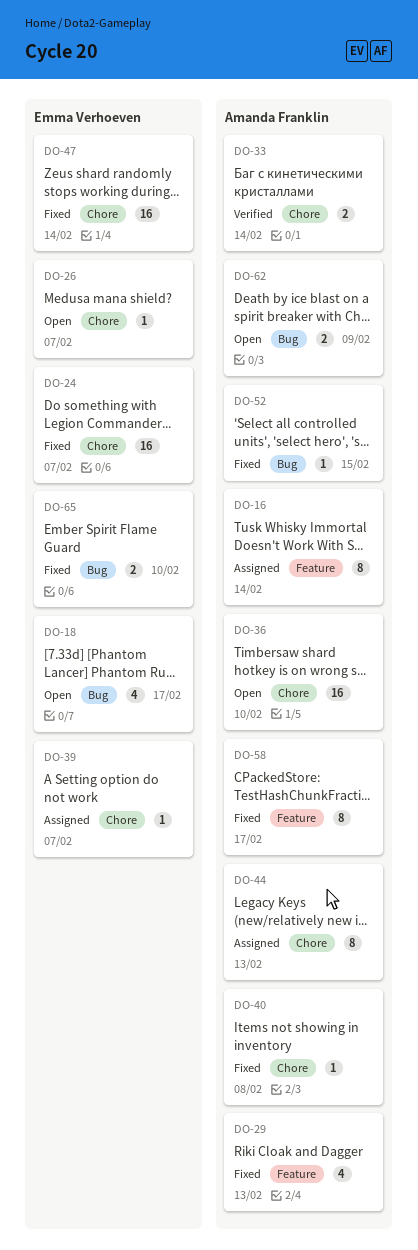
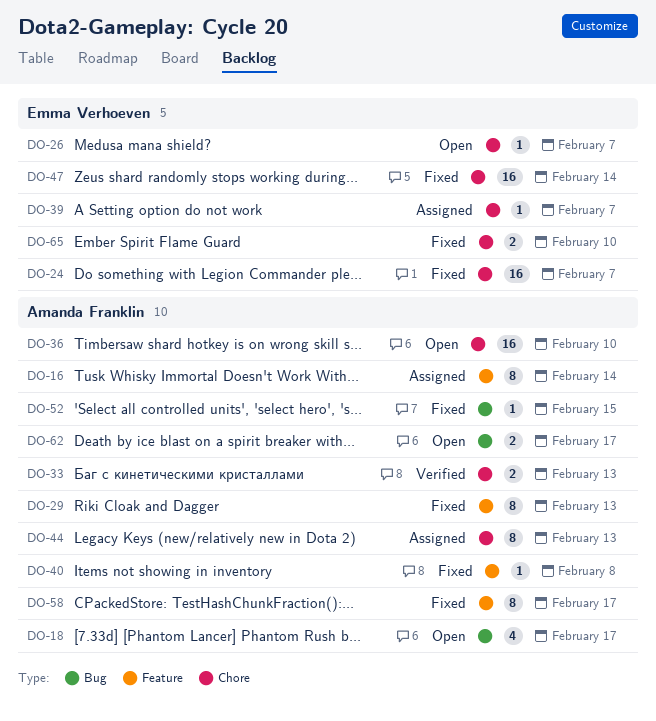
DO-18, owner: Emma Verhoeven -> Amanda Franklin
DO-29, estimate: 4 -> 8
DO-33, due: Feb 14 -> Feb 13
DO-40, label: Chore -> Feature
DO-62, due: Feb 9 -> Feb 17
DO-65, label: Bug -> Chore

